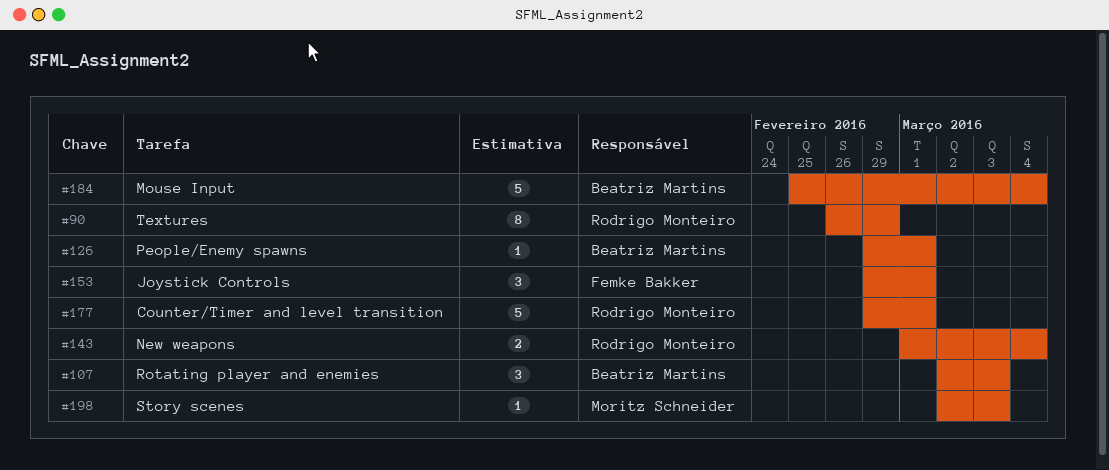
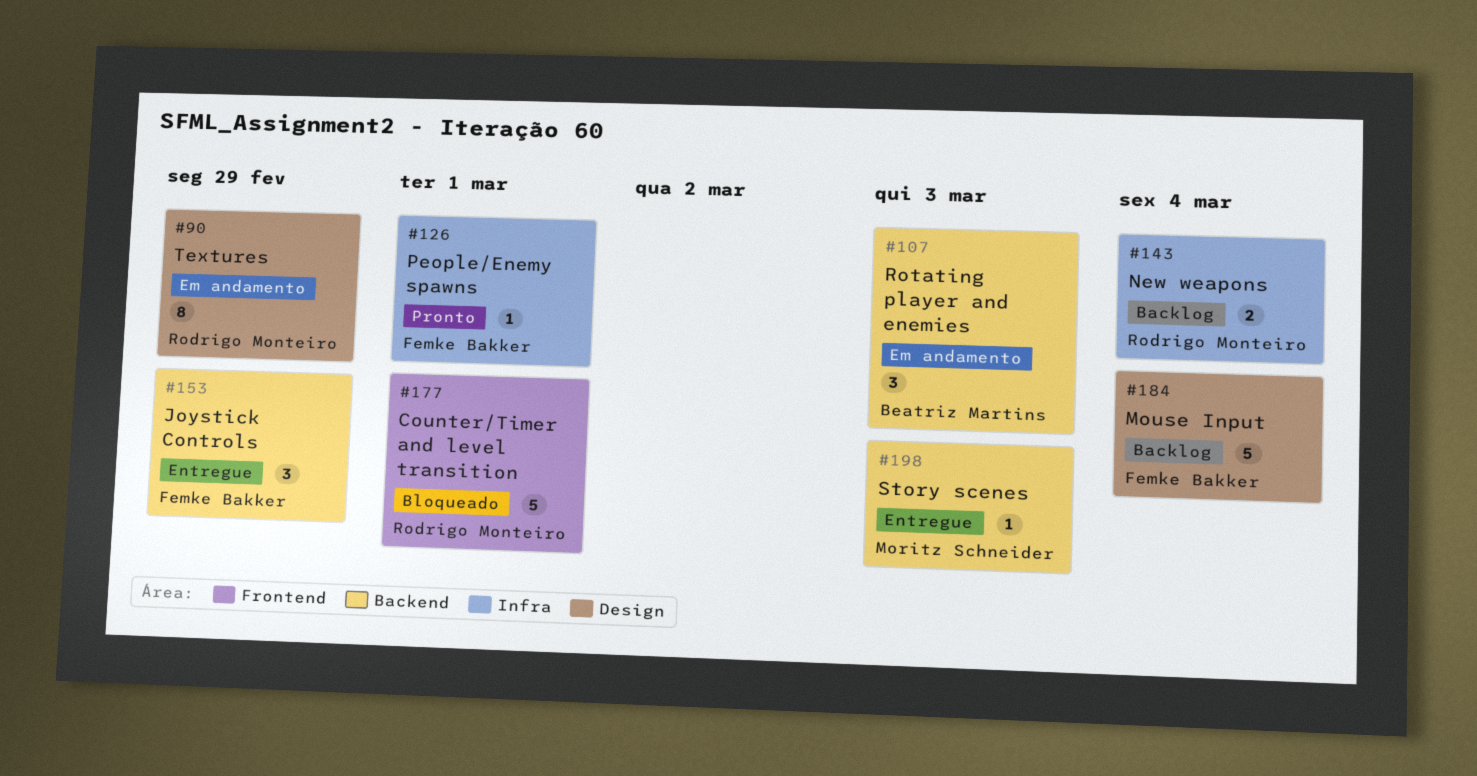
#126, owner: Beatriz Martins -> Femke Bakker
#153, due: Mar 1 -> Feb 29
#184, owner: Beatriz Martins -> Femke Bakker

